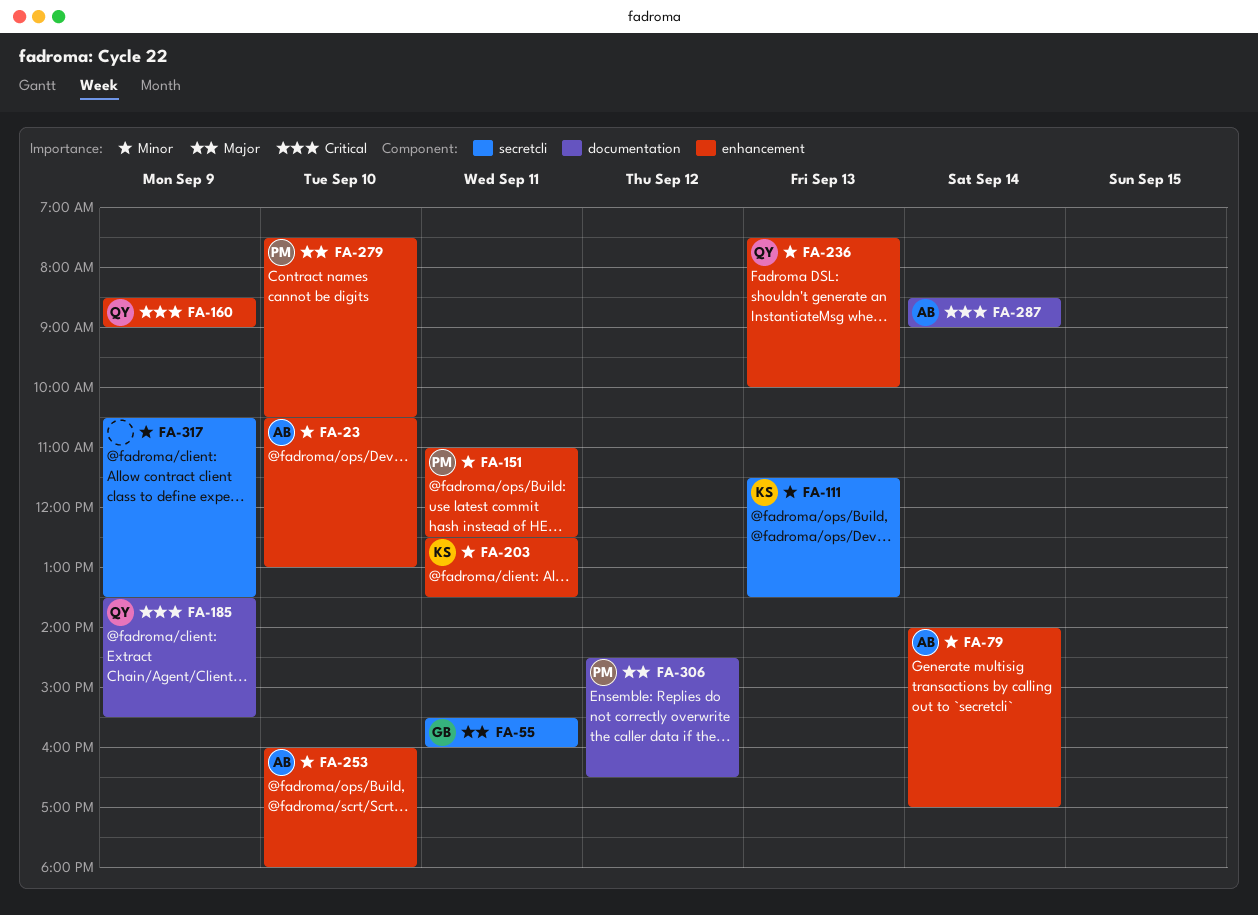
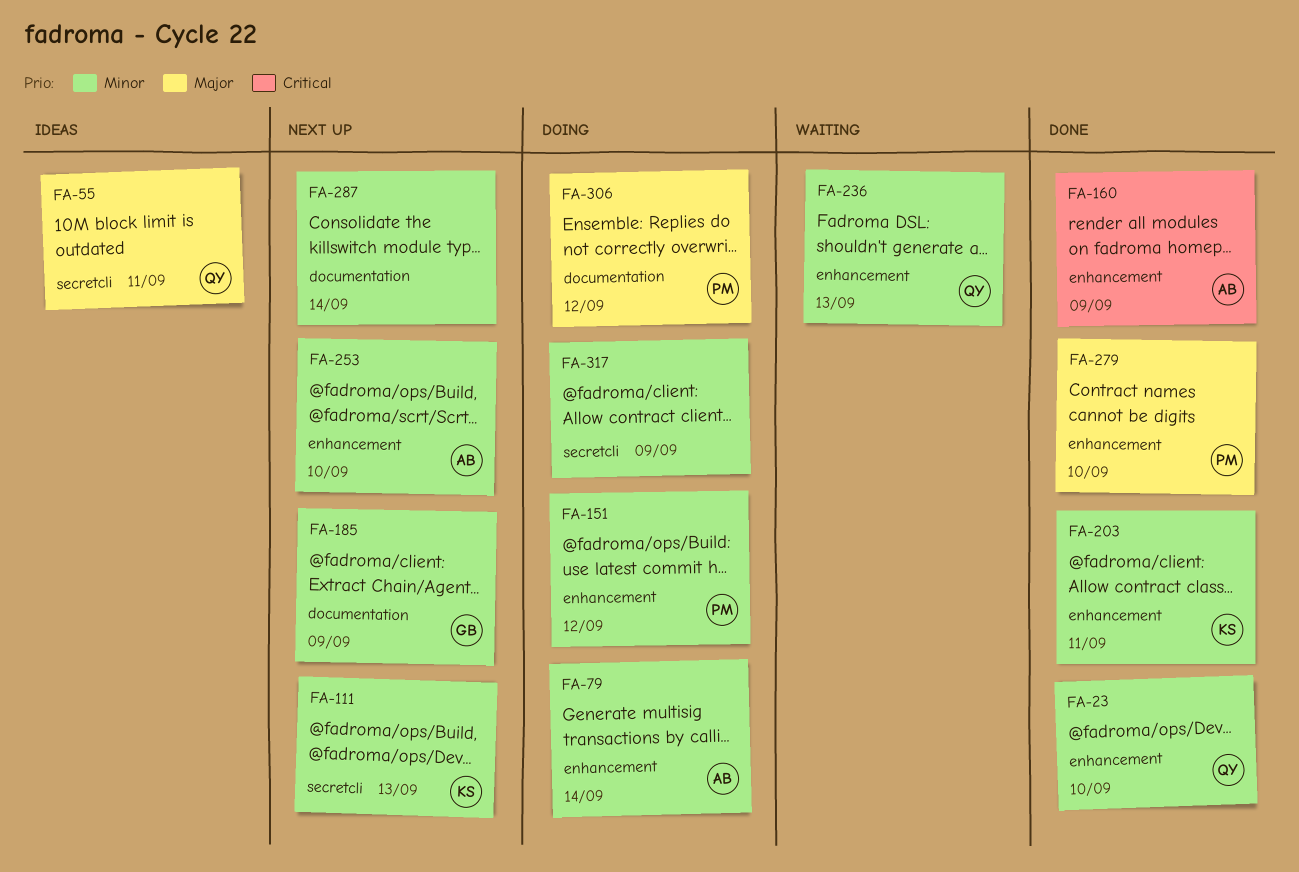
FA-23, owner: AB -> QY
FA-55, owner: GB -> QY
FA-151, day: Sep 11 -> Sep 12
FA-160, owner: QY -> AB
FA-185, owner: QY -> GB
FA-185, priority: Critical -> Minor
FA-287, owner: AB -> none
FA-287, priority: Critical -> Minor

